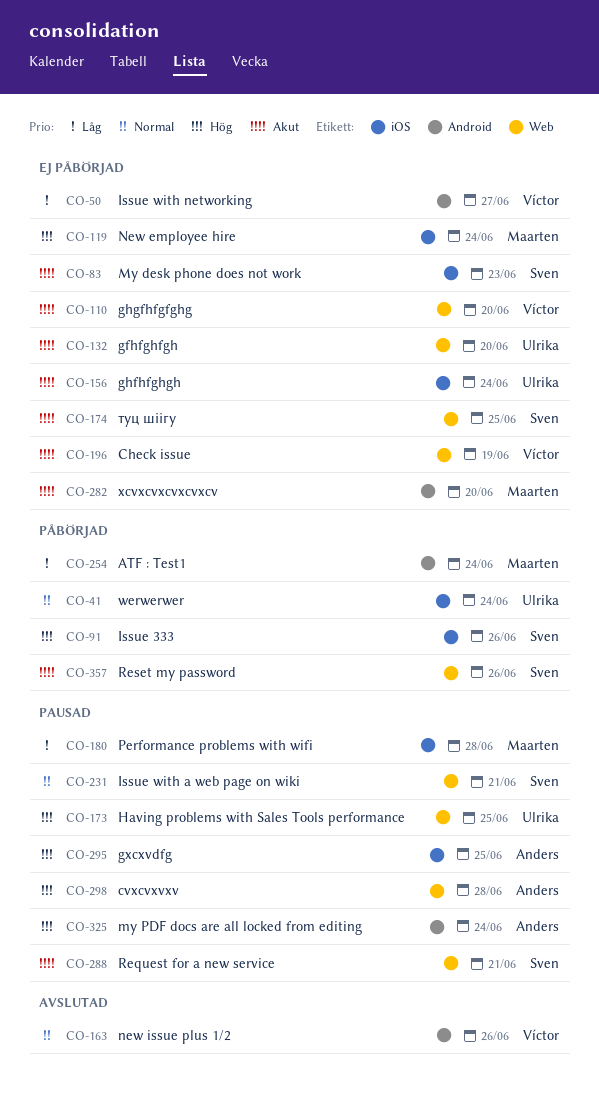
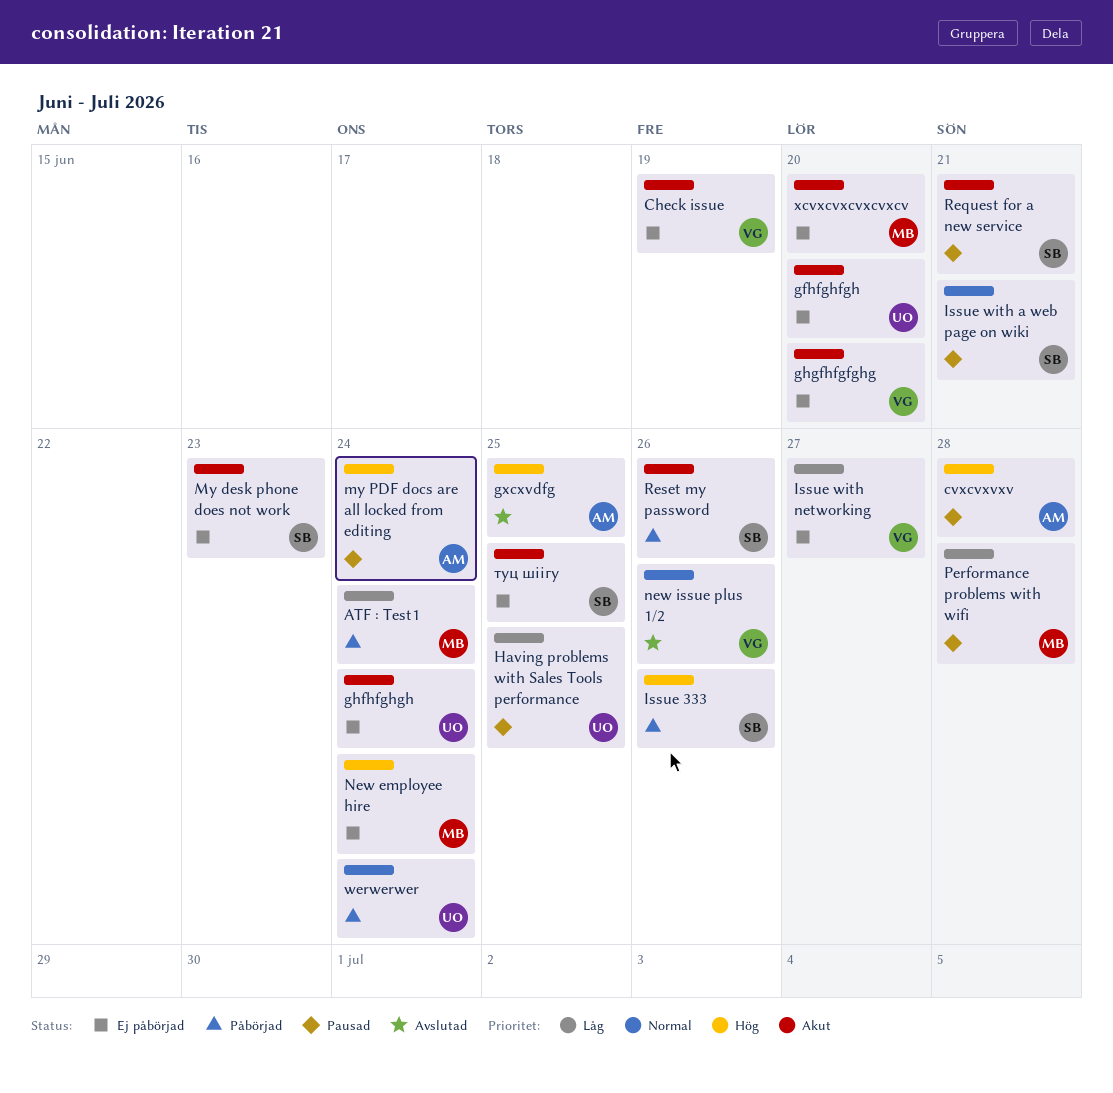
gxcxvdfg, status: Pausad -> Avslutad
Having problems with Sales Tools performance, priority: Hög -> Låg

